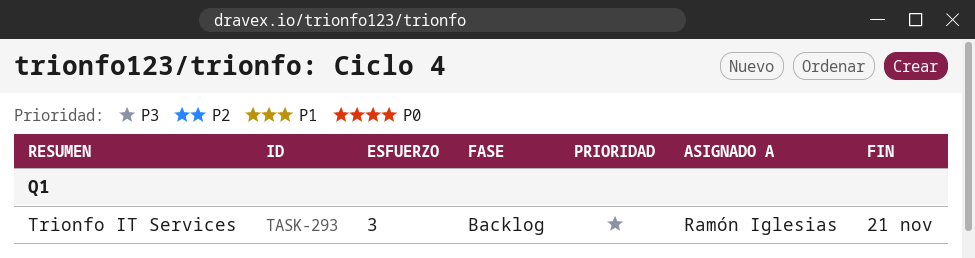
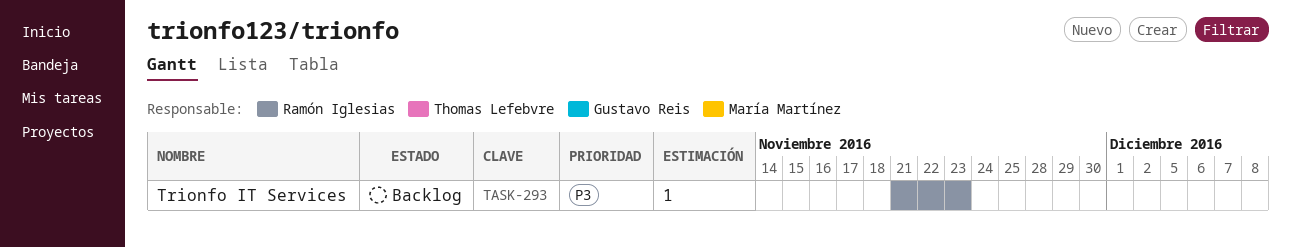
TASK-293, estimate: 3 -> 1
TASK-293, due: Nov 21 -> Nov 23

